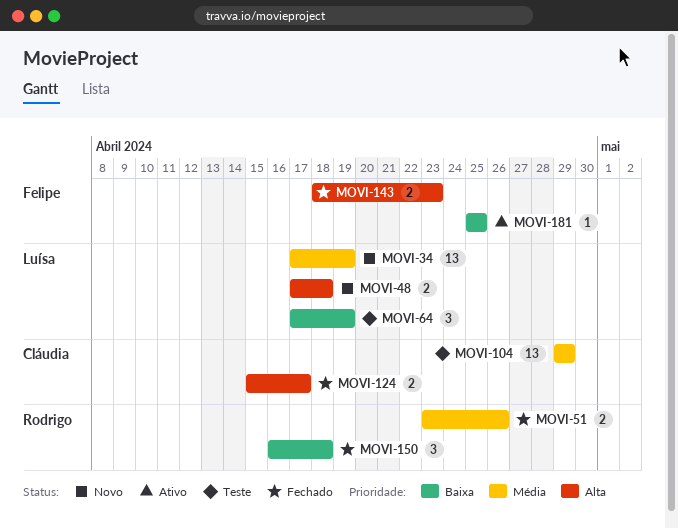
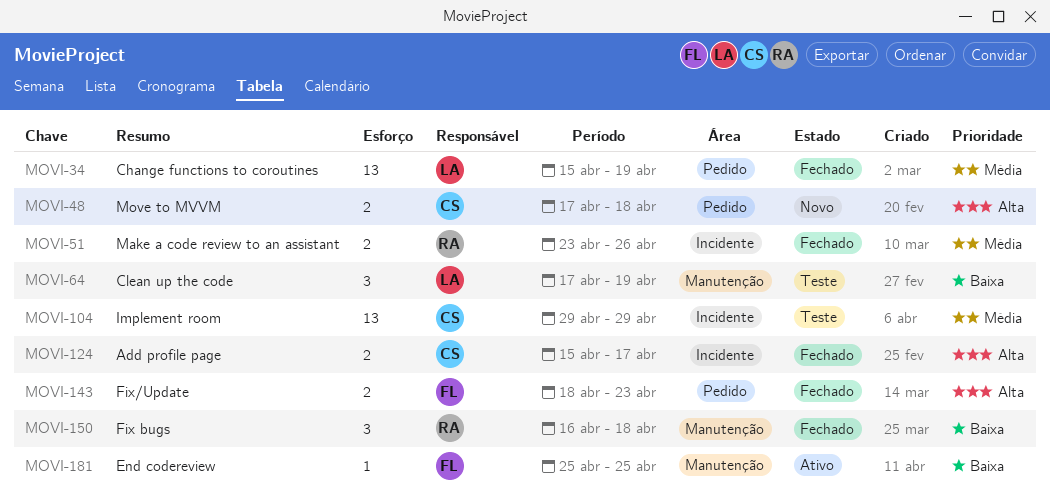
MOVI-34, status: Novo -> Fechado
MOVI-34, start: Apr 17 -> Apr 15
MOVI-48, owner: Luísa -> Cláudia

